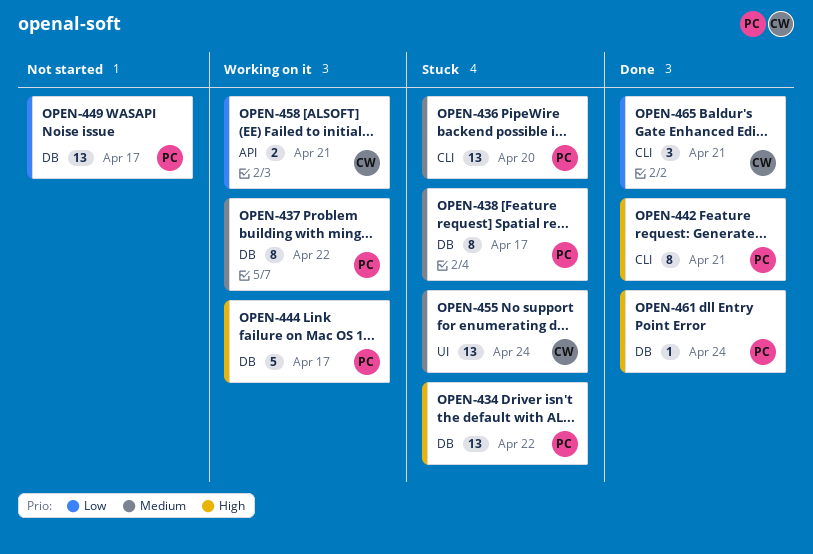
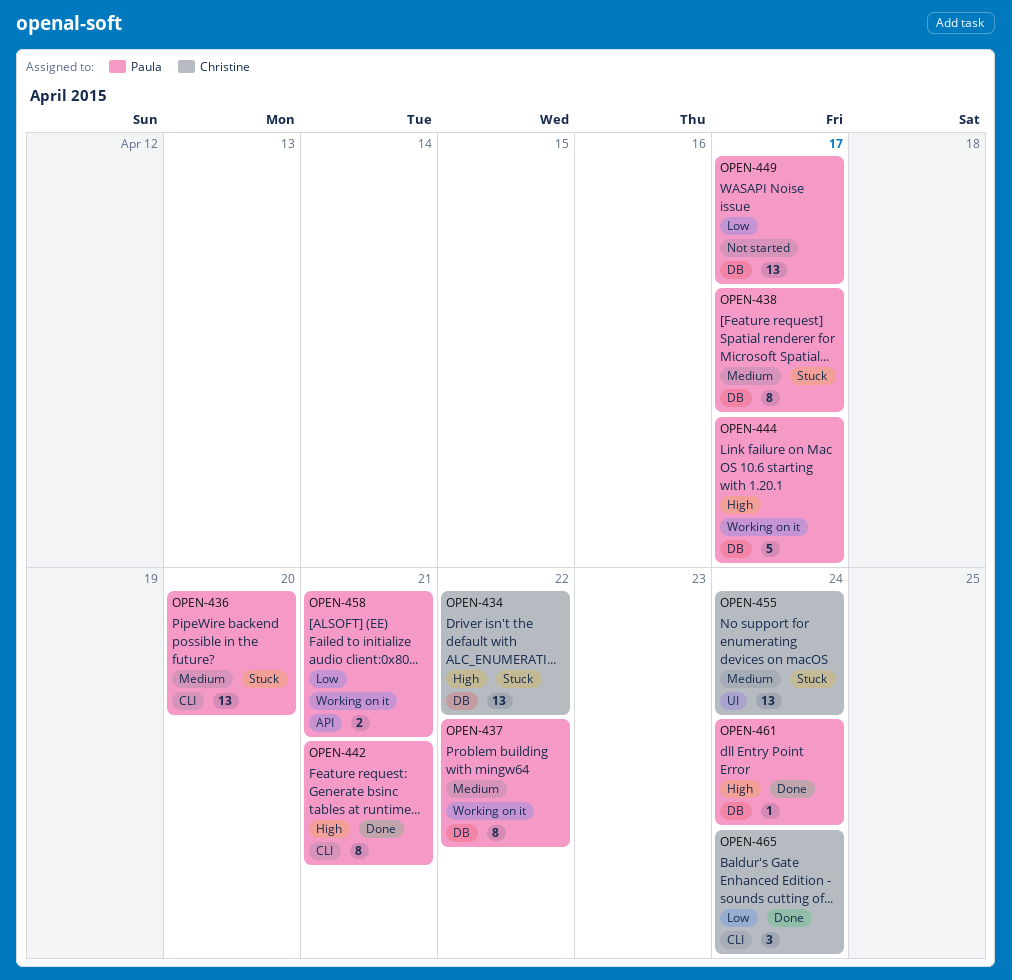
OPEN-434, owner: Paula -> Christine
OPEN-458, owner: Christine -> Paula
OPEN-465, due: Apr 21 -> Apr 24

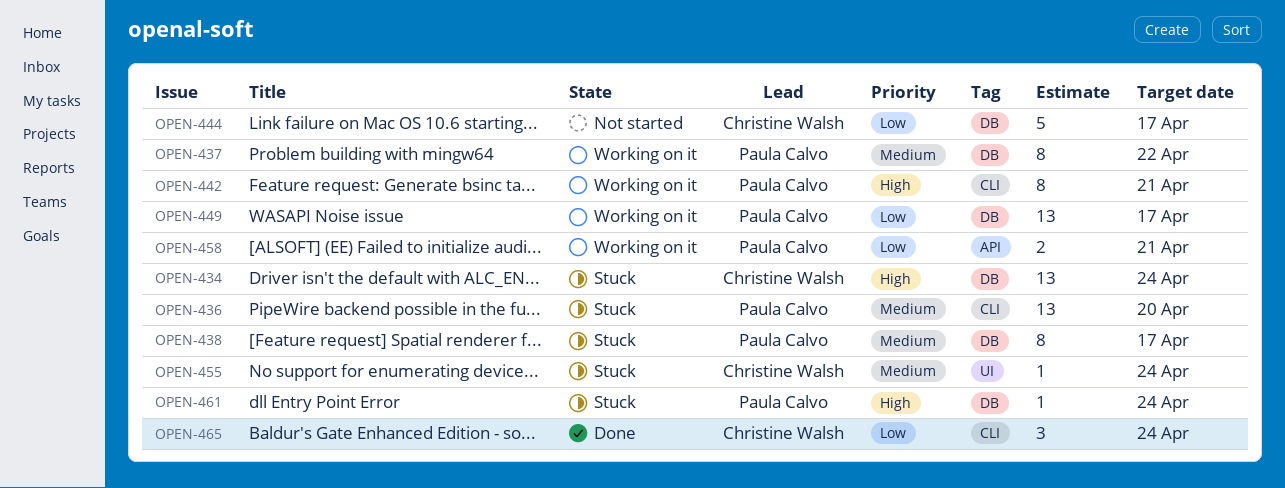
OPEN-434, due: Apr 22 -> Apr 24
OPEN-442, status: Done -> Working on it
OPEN-444, status: Working on it -> Not started
OPEN-444, owner: Paula Calvo -> Christine Walsh
OPEN-444, priority: High -> Low
OPEN-449, status: Not started -> Working on it
OPEN-455, estimate: 13 -> 1
OPEN-461, status: Done -> Stuck

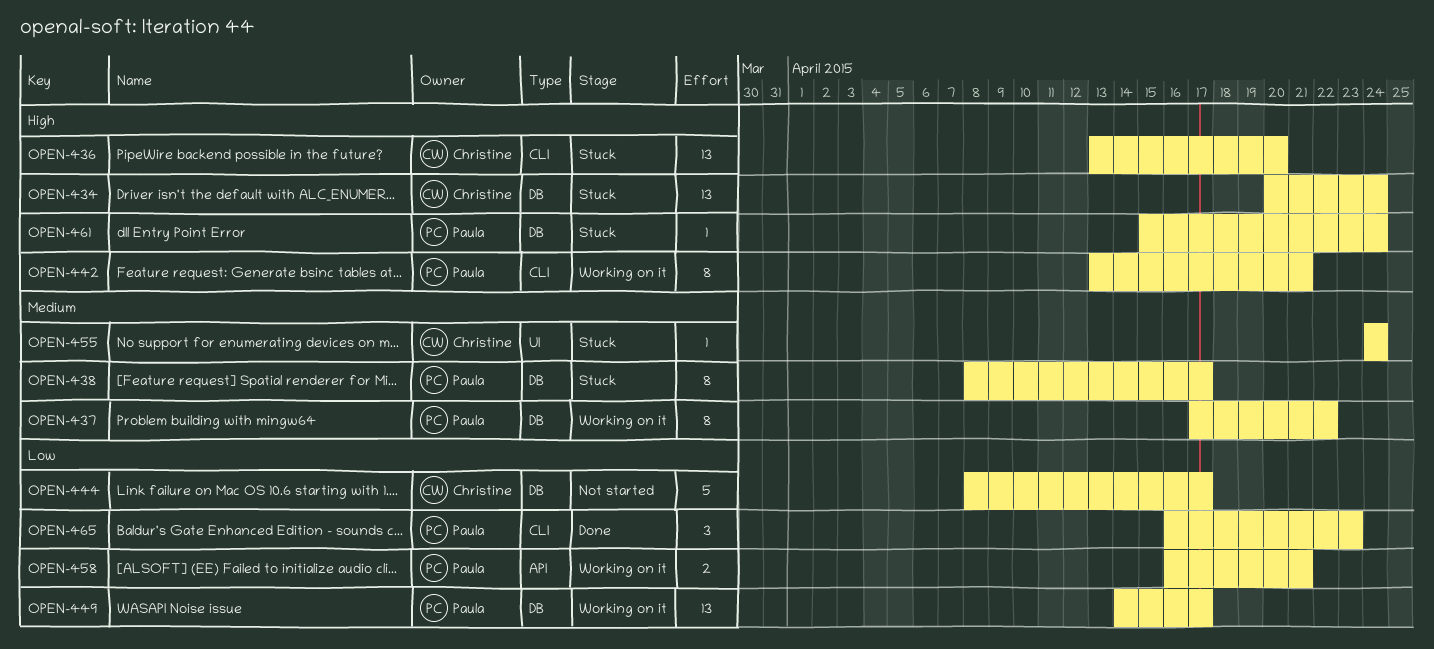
OPEN-436, owner: Paula Calvo -> Christine Walsh
OPEN-436, priority: Medium -> High
OPEN-465, owner: Christine Walsh -> Paula Calvo
OPEN-465, due: Apr 24 -> Apr 23

